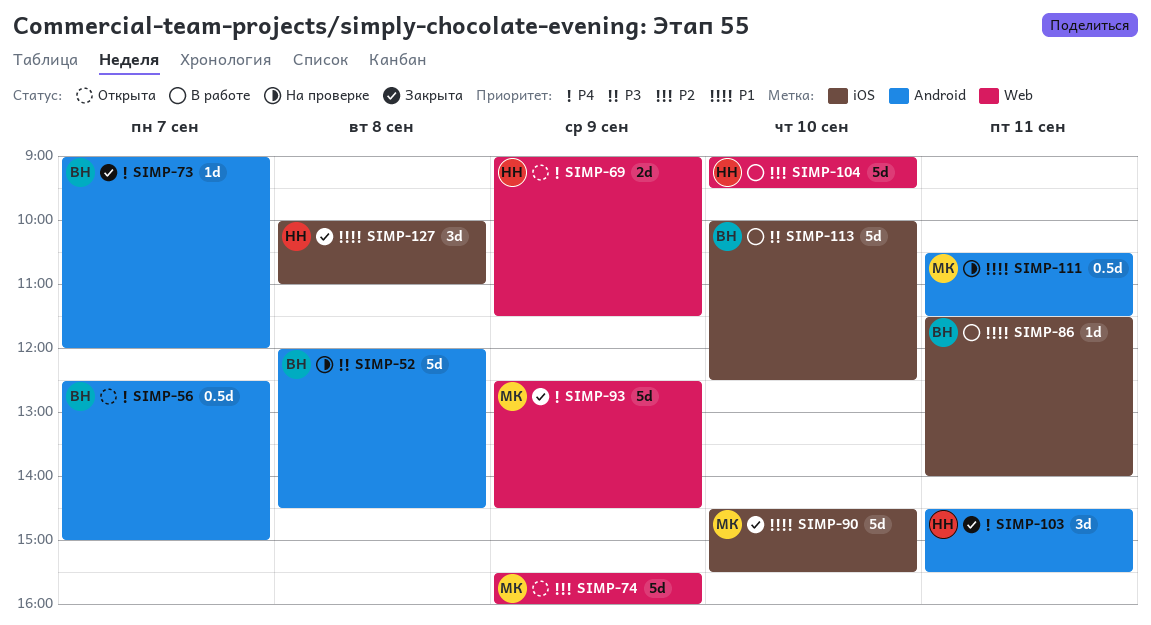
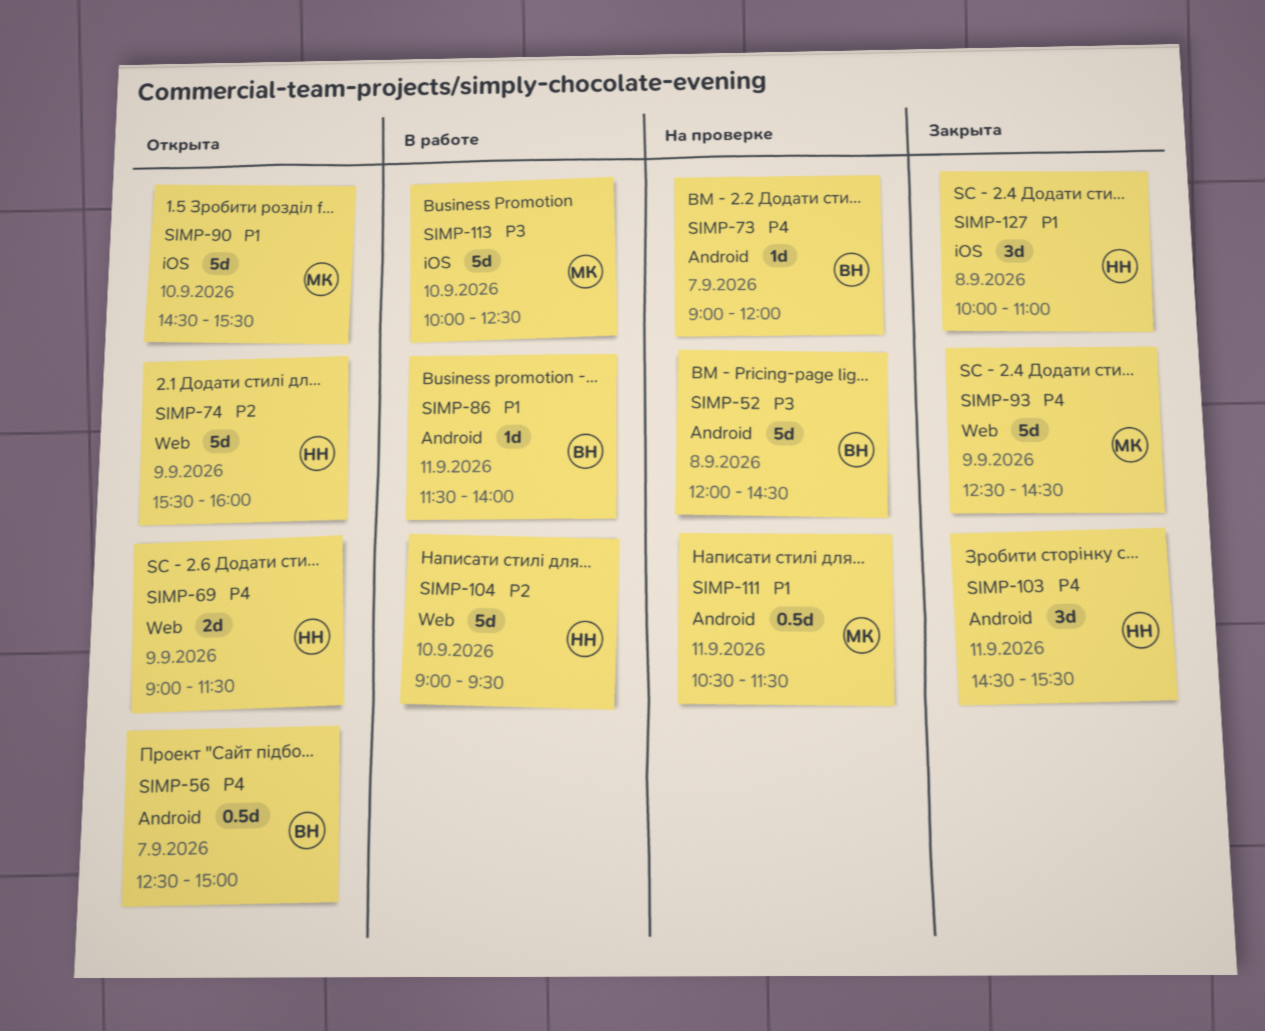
SIMP-73, status: Закрыта -> На проверке
SIMP-74, owner: МК -> НН
SIMP-86, label: iOS -> Android
SIMP-90, status: Закрыта -> Открыта
SIMP-113, owner: ВН -> МК

